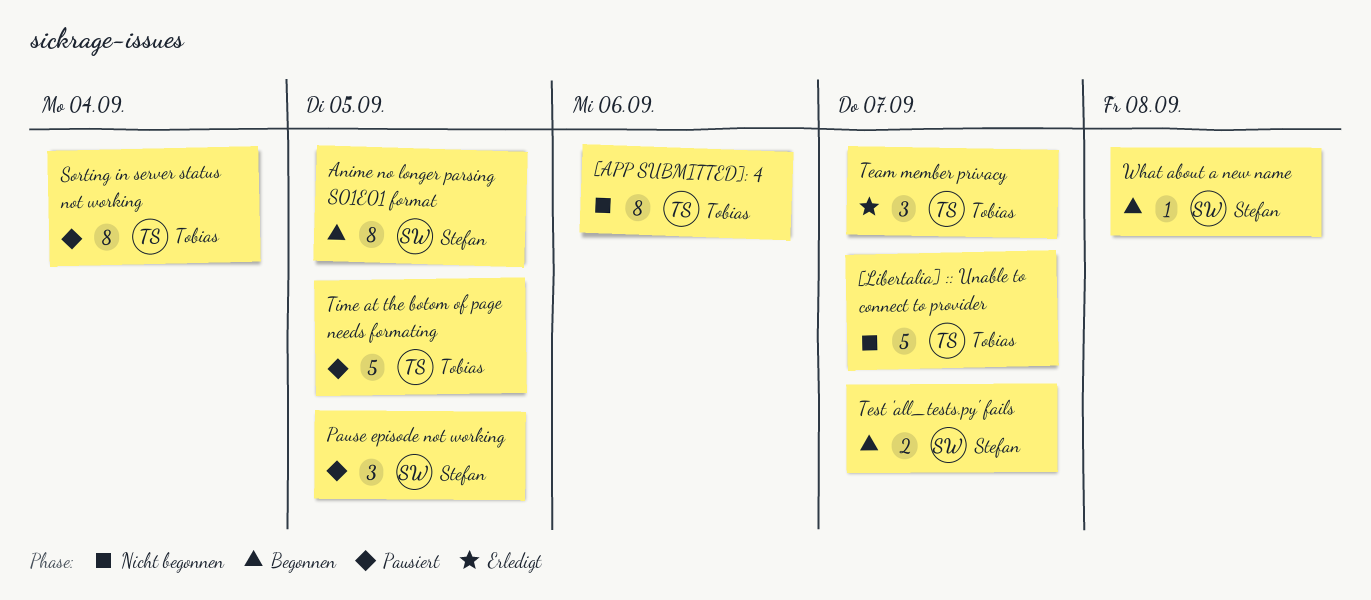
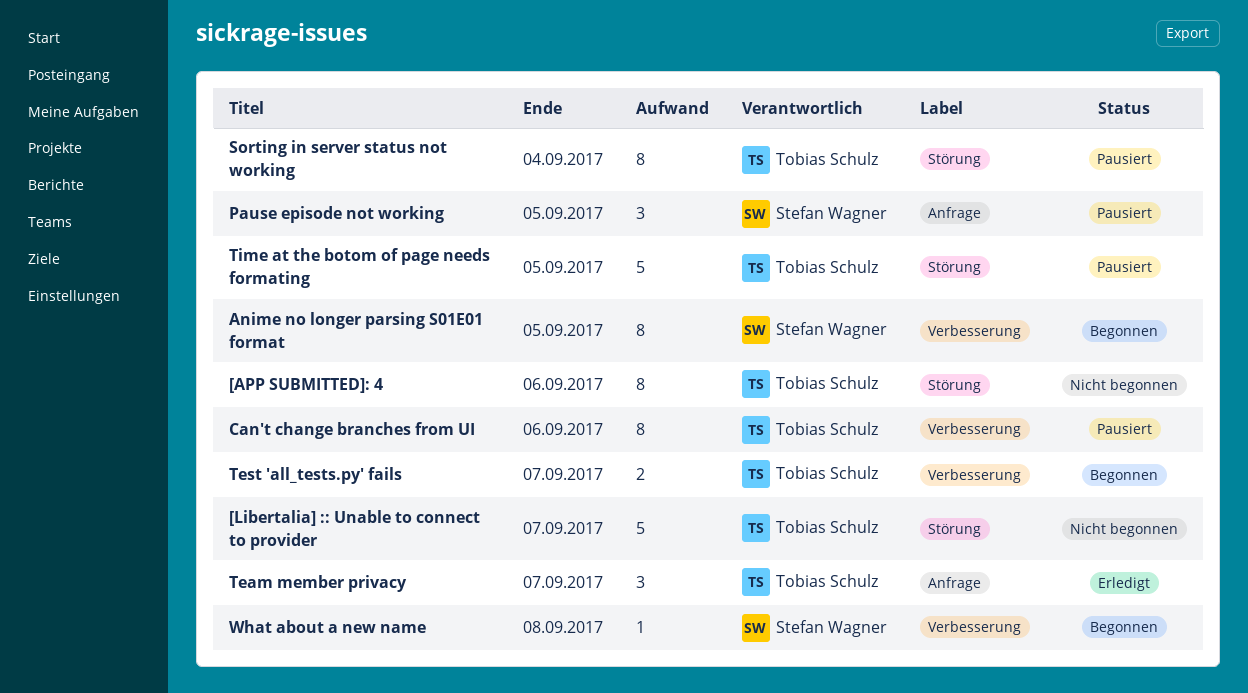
Can't change branches from UI: none -> present
Test 'all_tests.py' fails, owner: Stefan Wagner -> Tobias Schulz

